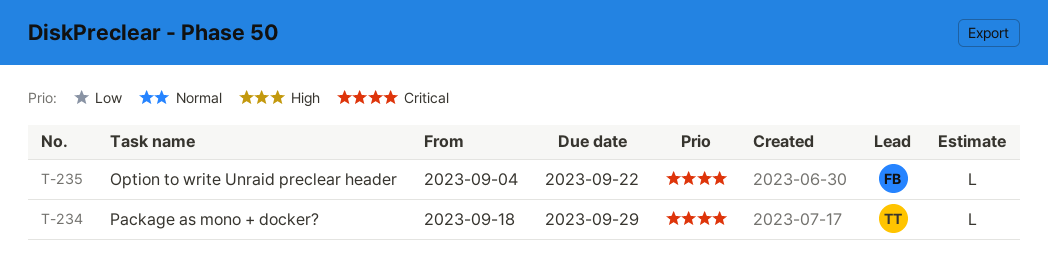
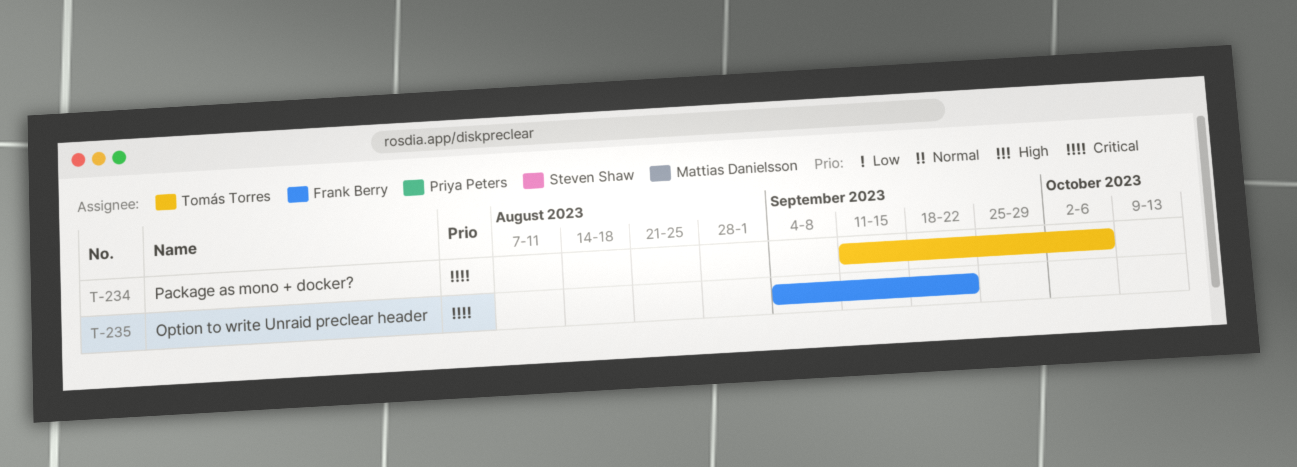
T-234, start: Sep 18 -> Sep 11
T-234, due: Sep 29 -> Oct 6

